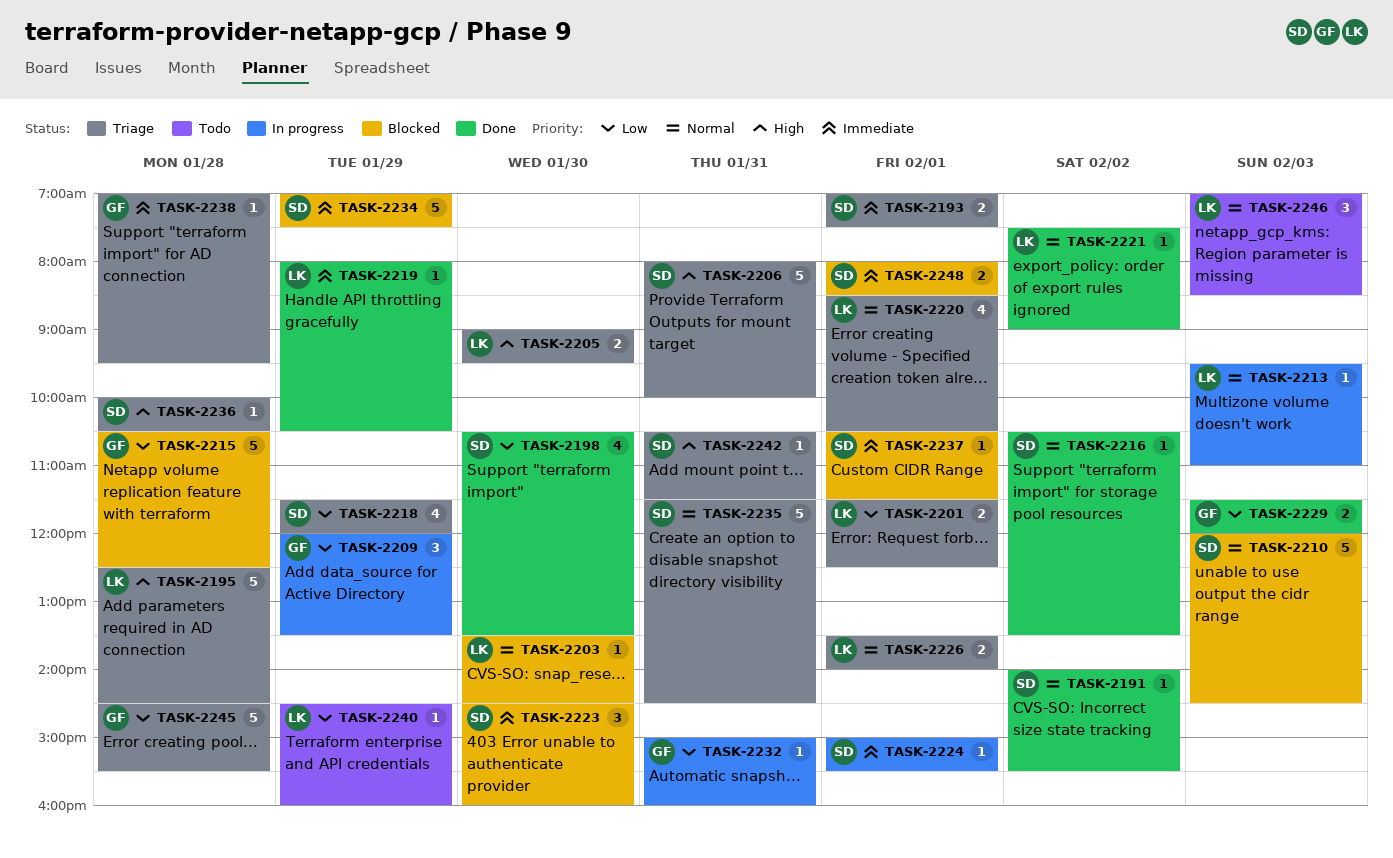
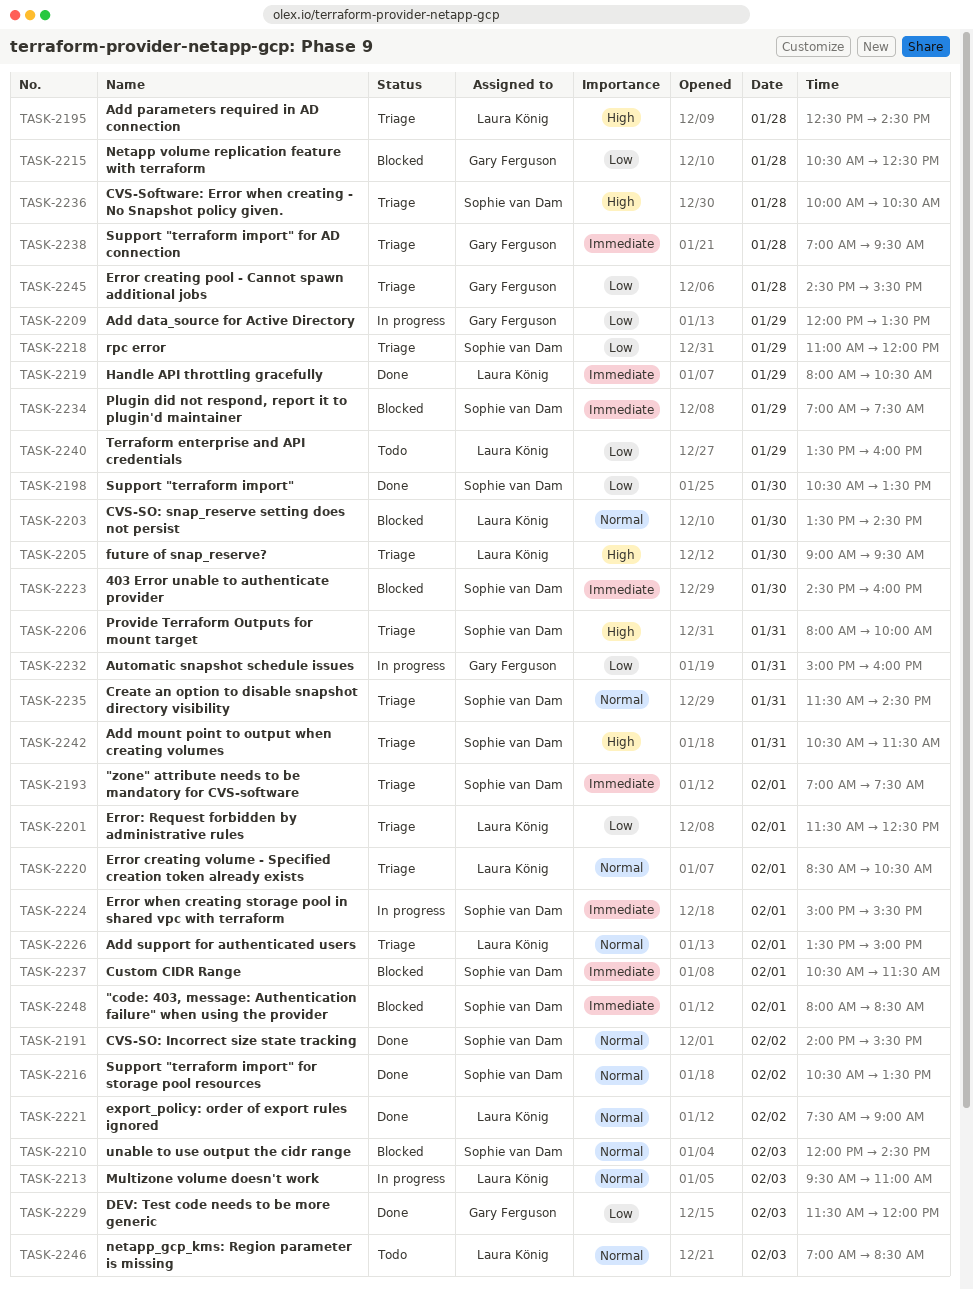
TASK-2218, begins: 11:30 -> 11:00
TASK-2226, ends: 14:00 -> 15:00
TASK-2240, begins: 14:30 -> 13:30

